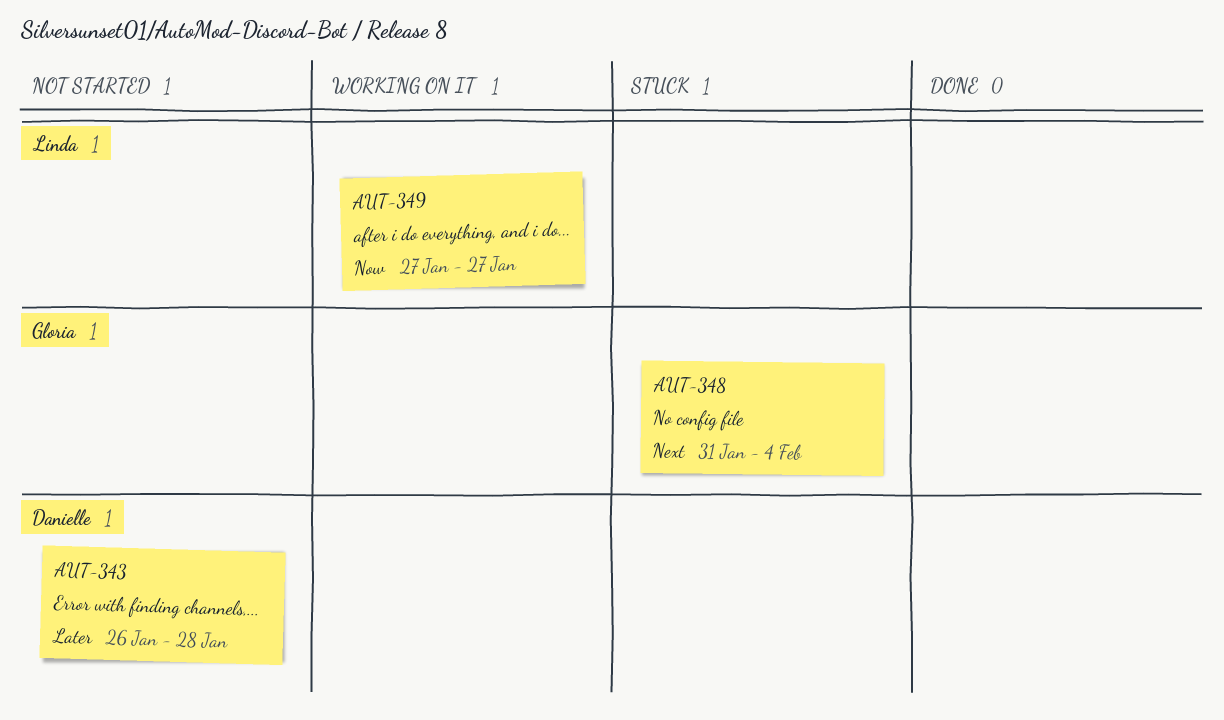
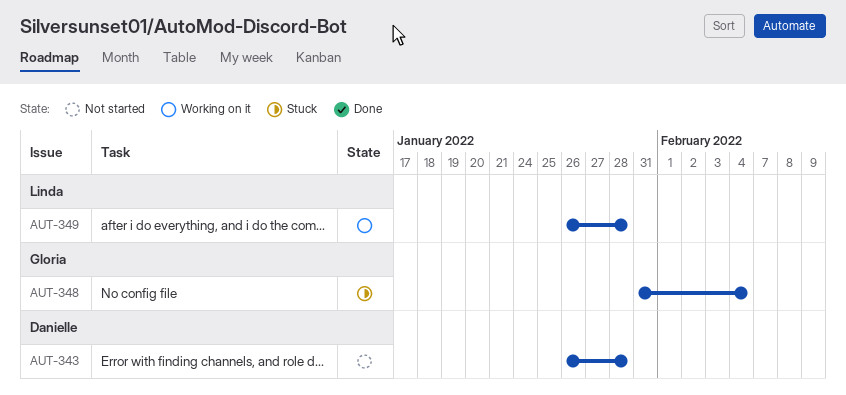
AUT-349, start: Jan 27 -> Jan 26
AUT-349, due: Jan 27 -> Jan 28

